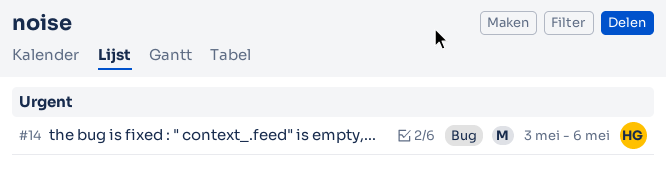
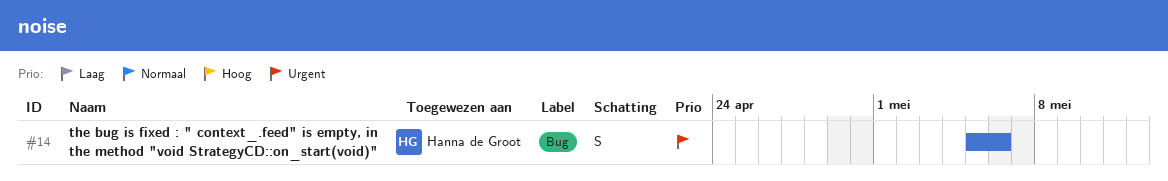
#14, estimate: M -> S
#14, start: May 3 -> May 5

